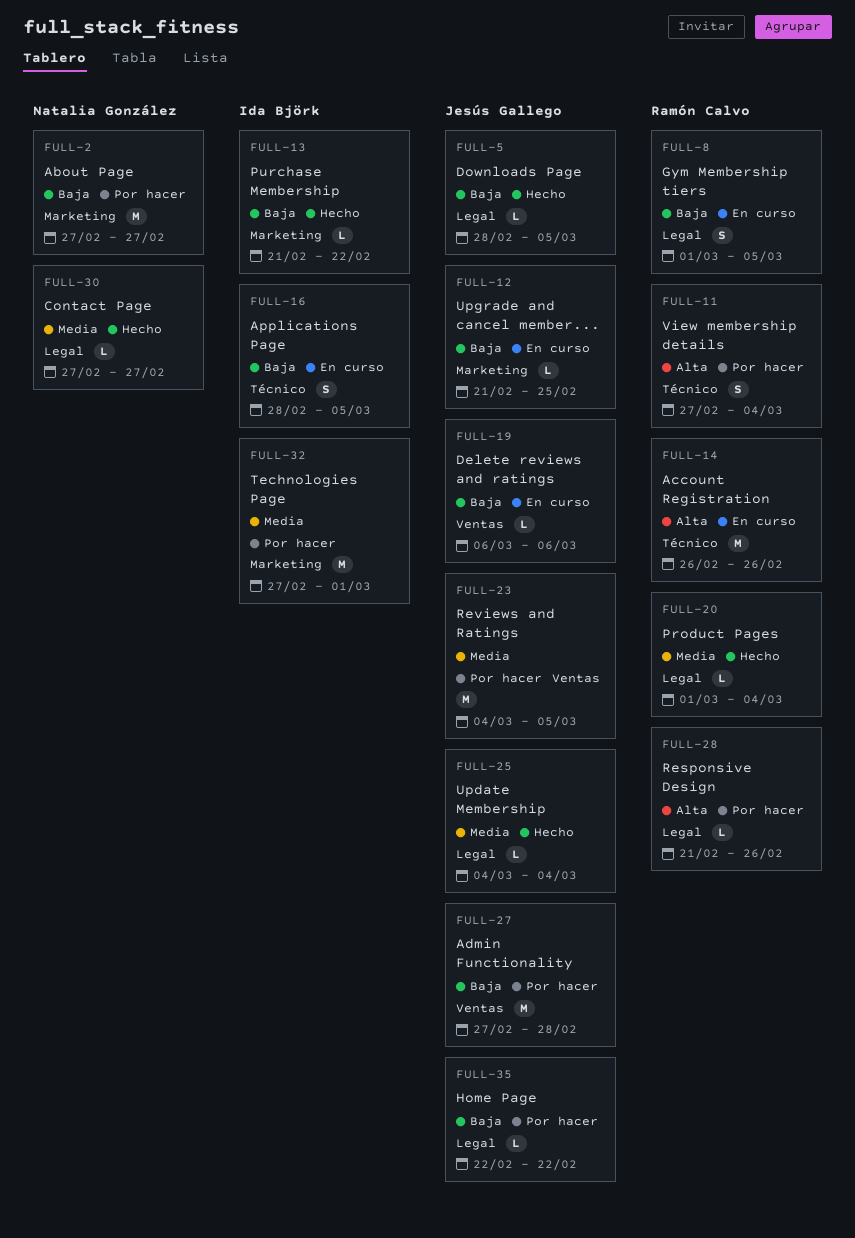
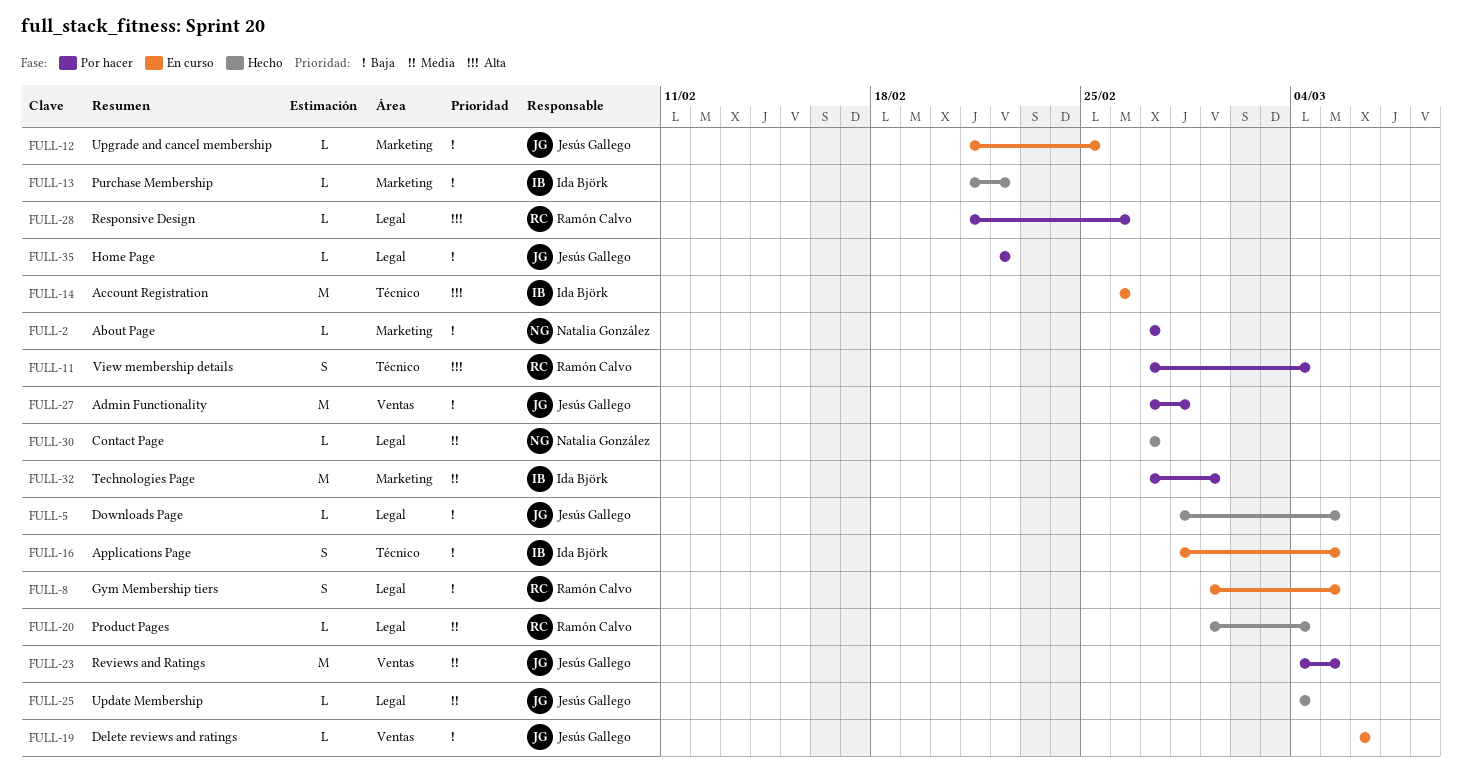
FULL-2, estimate: M -> L
FULL-14, owner: Ramón Calvo -> Ida Björk

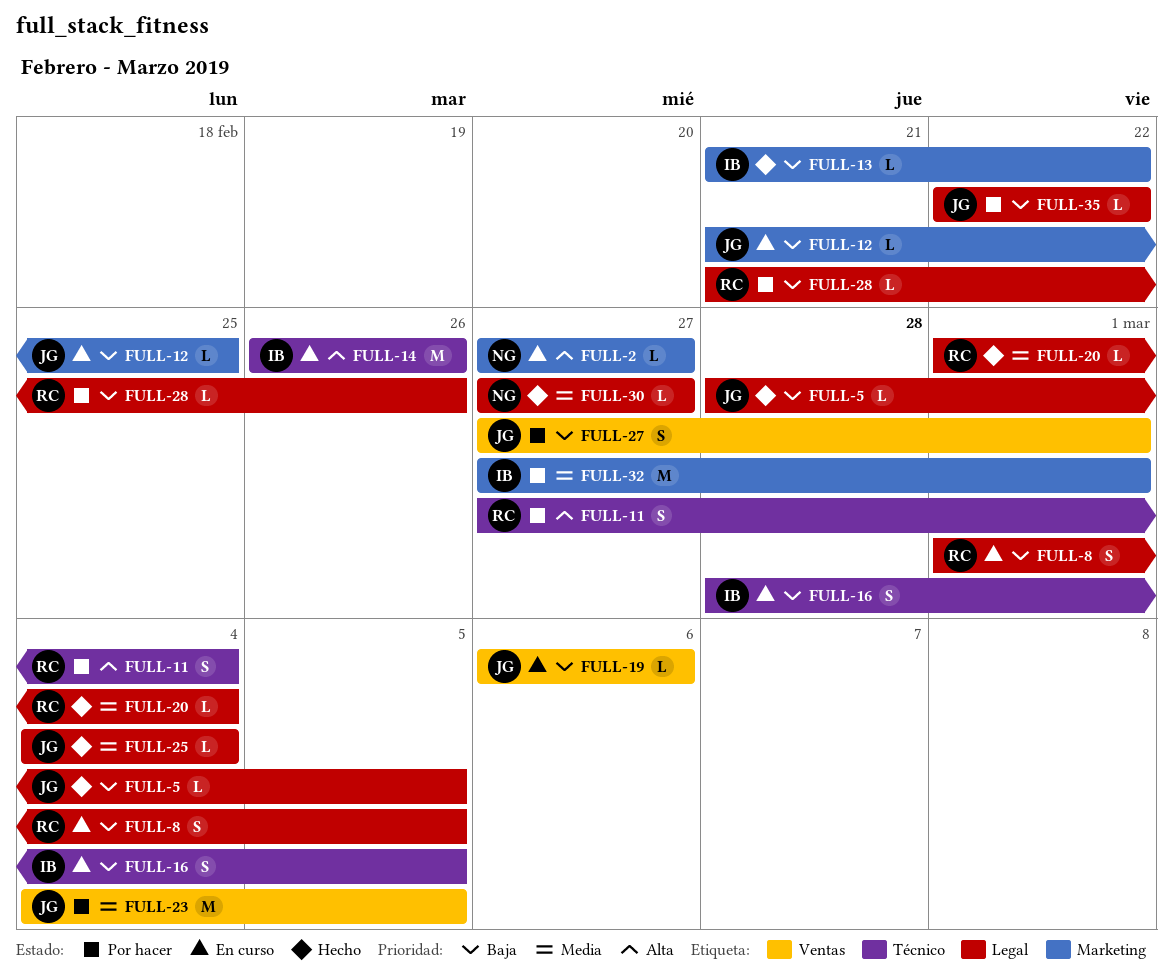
FULL-2, status: Por hacer -> En curso
FULL-2, priority: Baja -> Alta
FULL-27, estimate: M -> S
FULL-27, due: Feb 28 -> Mar 1
FULL-28, priority: Alta -> Baja

